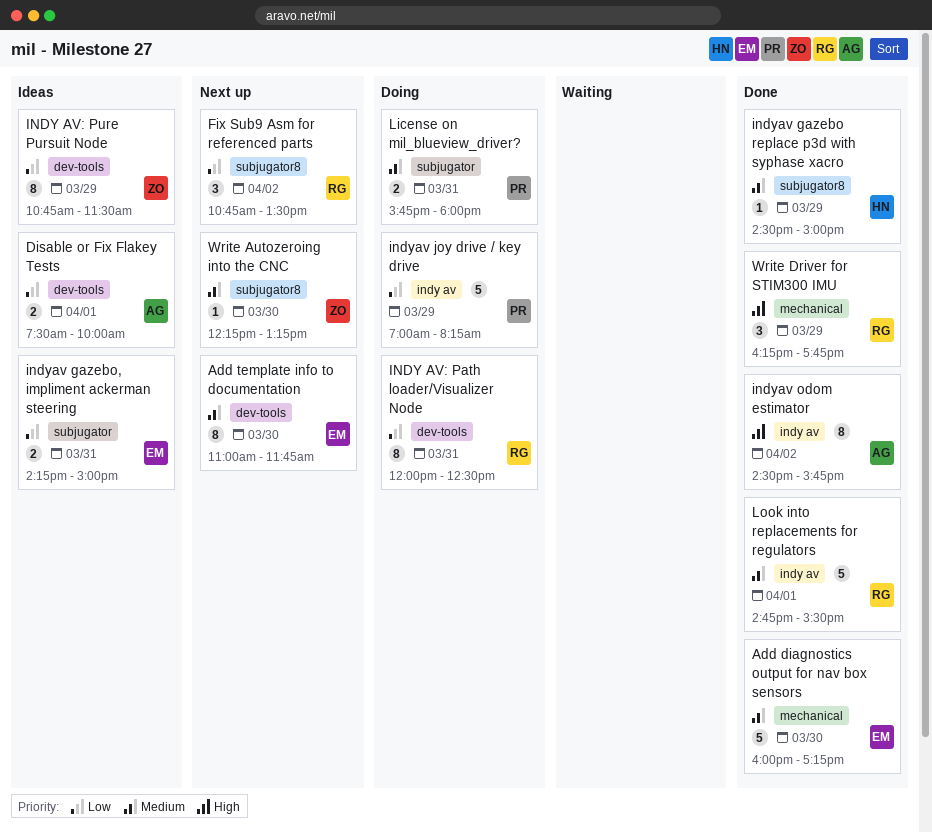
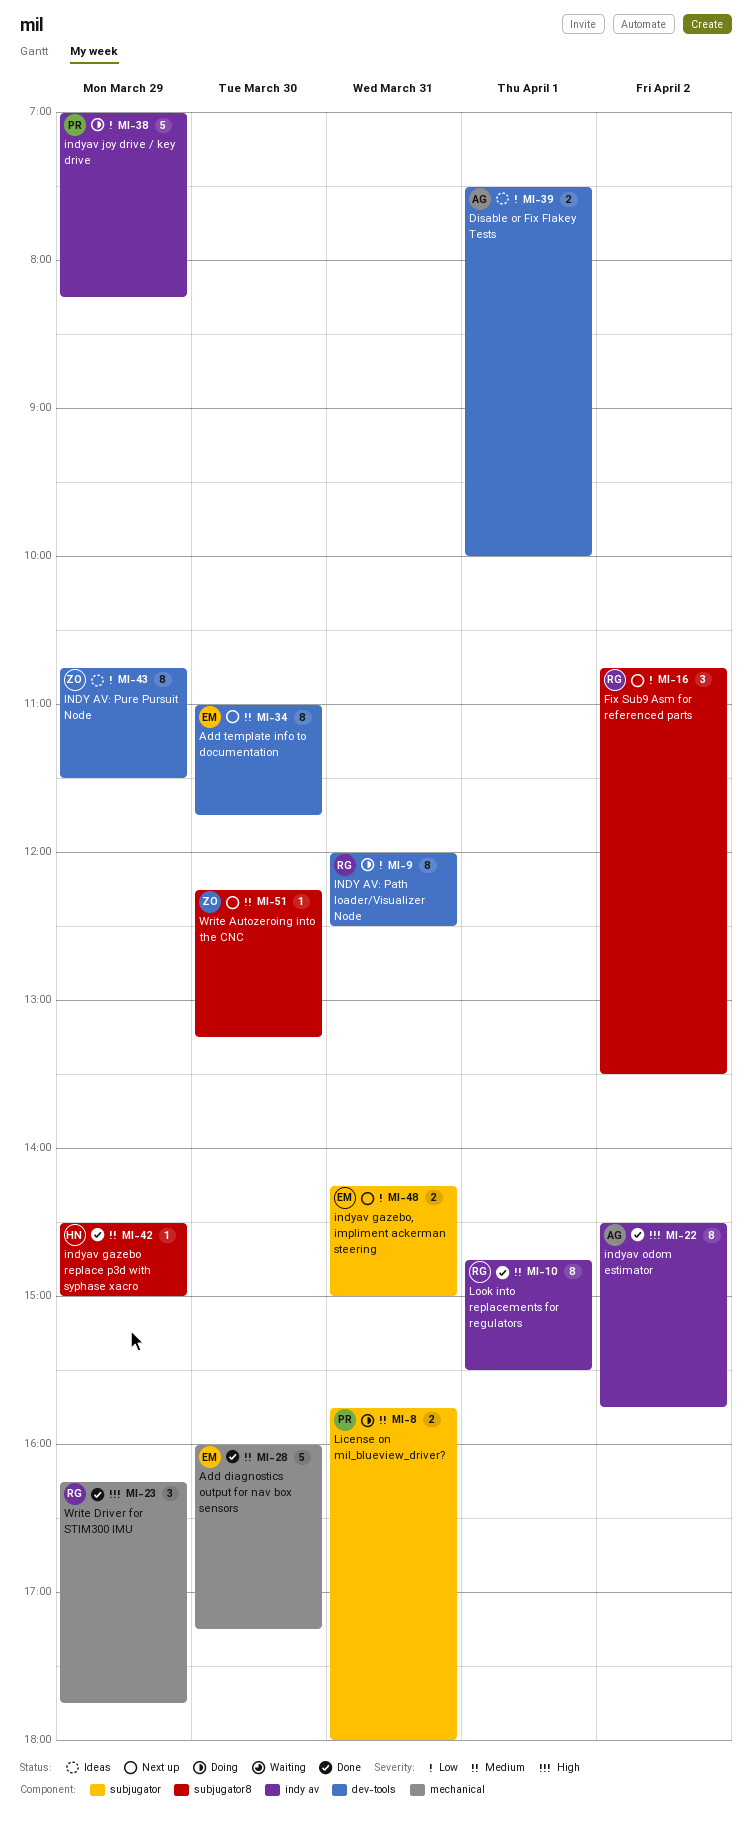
indyav gazebo, impliment ackerman steering, status: Ideas -> Next up
Look into replacements for regulators, estimate: 5 -> 8

